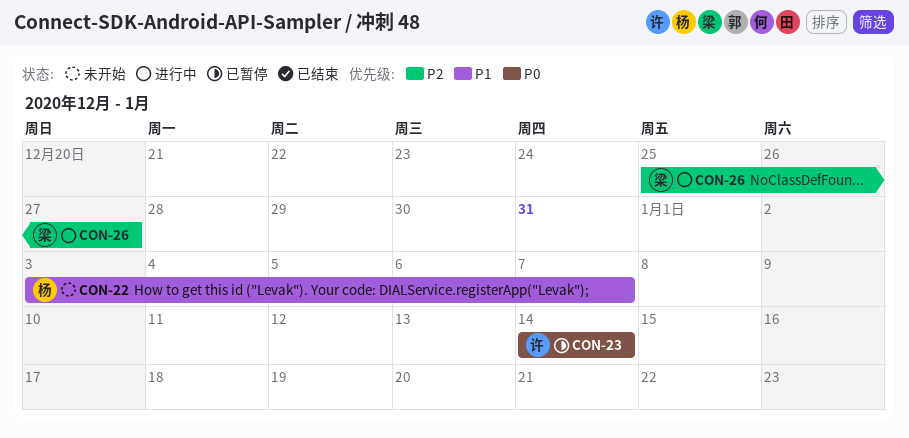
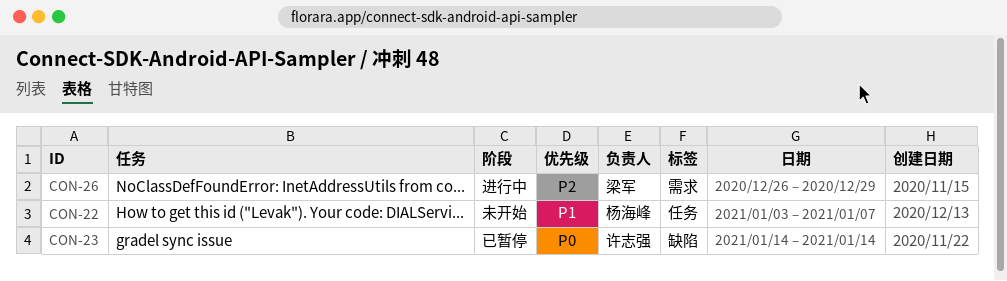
CON-26, start: Dec 25 -> Dec 26
CON-26, due: Dec 27 -> Dec 29

